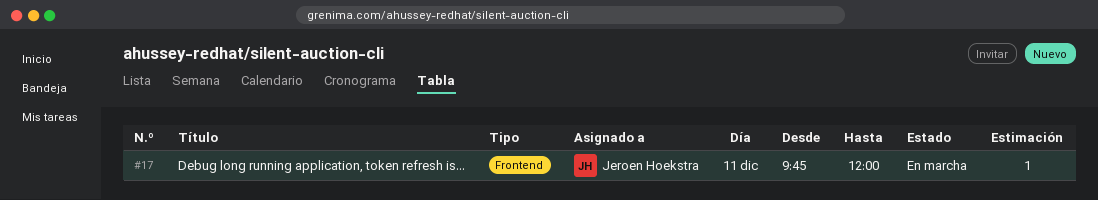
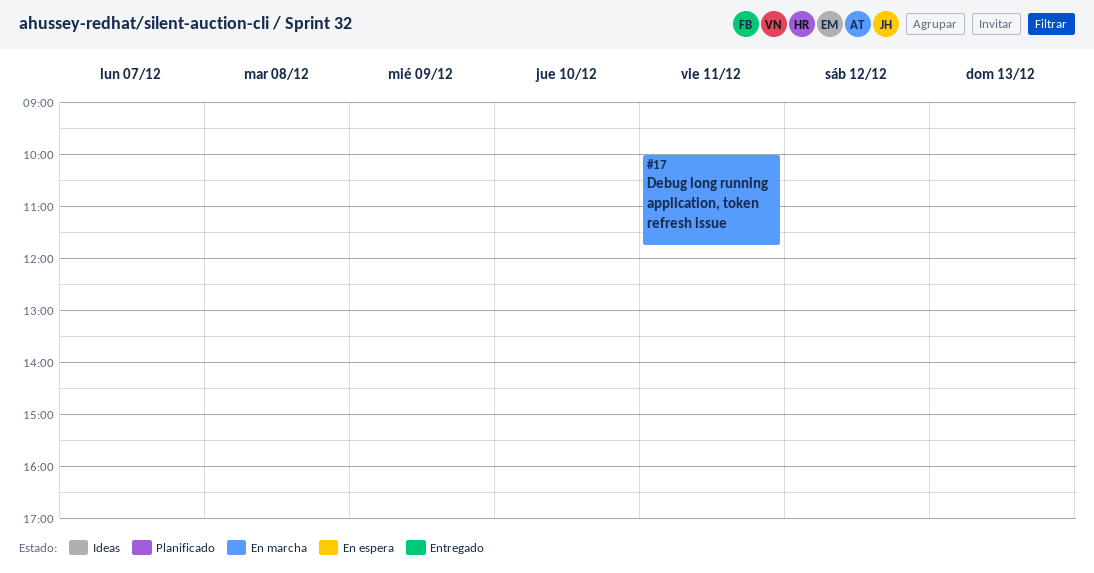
#17, begins: 09:45 -> 10:00
#17, ends: 12:00 -> 11:45

